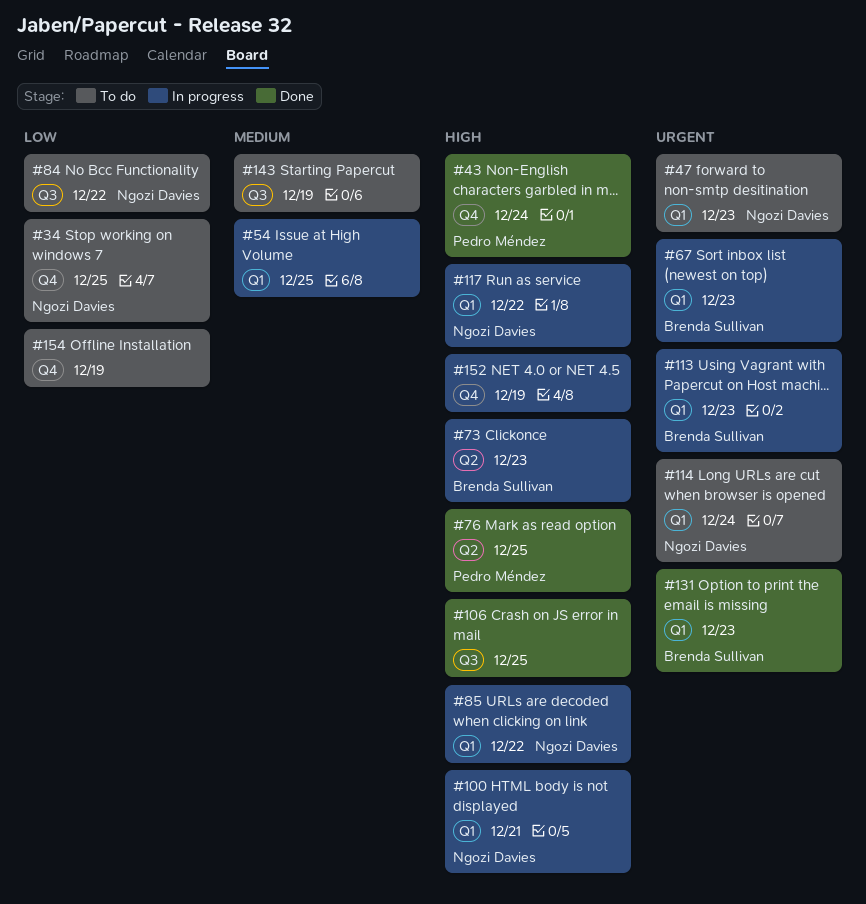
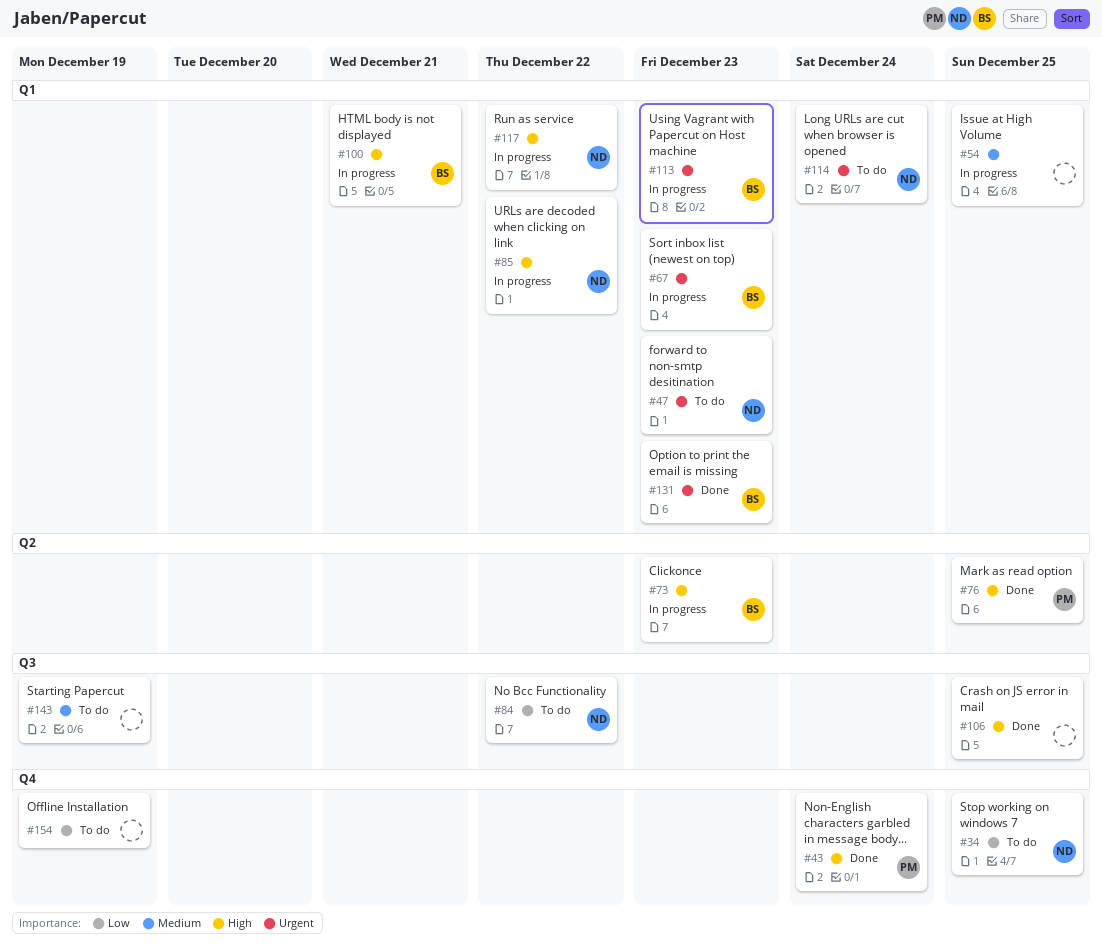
#100, owner: Ngozi Davies -> Brenda Sullivan
#152: present -> none

